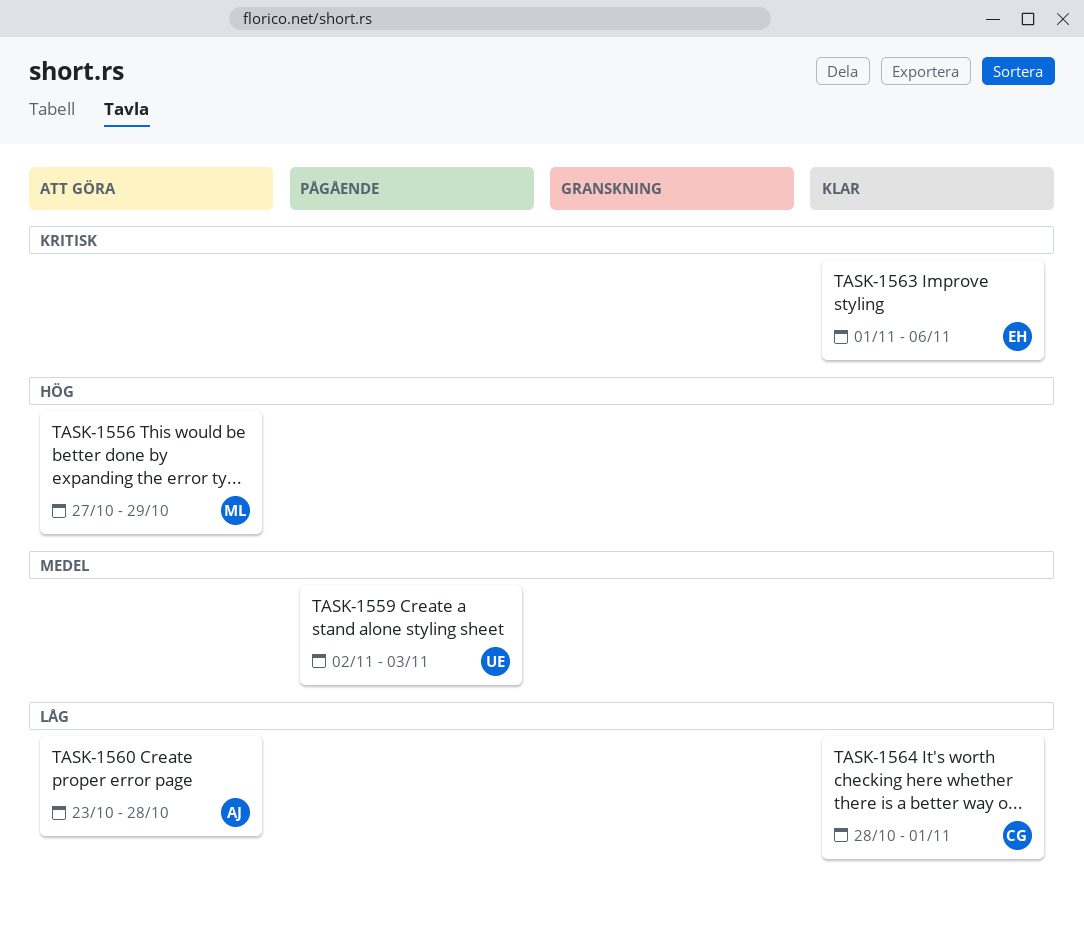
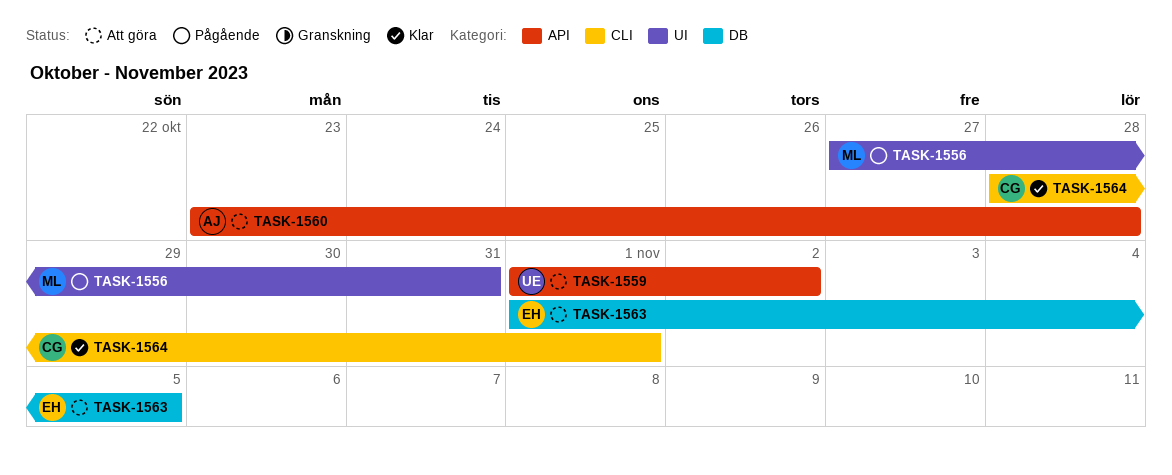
TASK-1556, status: Att göra -> Pågående
TASK-1556, due: Oct 29 -> Oct 31
TASK-1559, status: Pågående -> Att göra
TASK-1559, start: Nov 2 -> Nov 1
TASK-1559, due: Nov 3 -> Nov 2
TASK-1563, status: Klar -> Att göra
TASK-1563, due: Nov 6 -> Nov 5

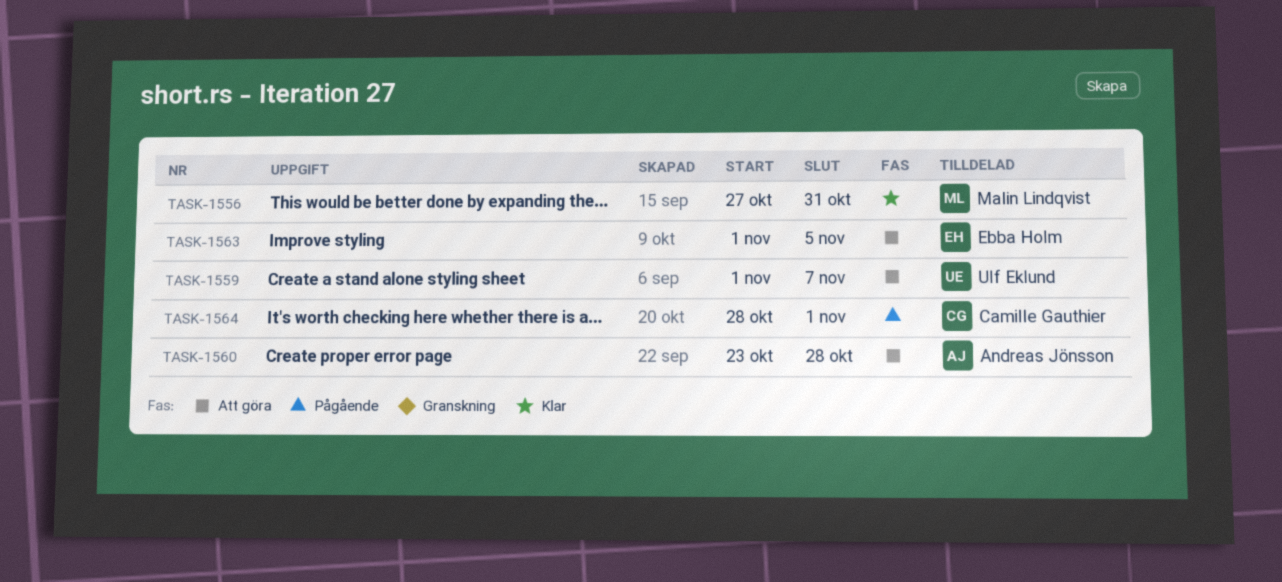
TASK-1556, status: Pågående -> Klar
TASK-1559, due: Nov 2 -> Nov 7
TASK-1564, status: Klar -> Pågående

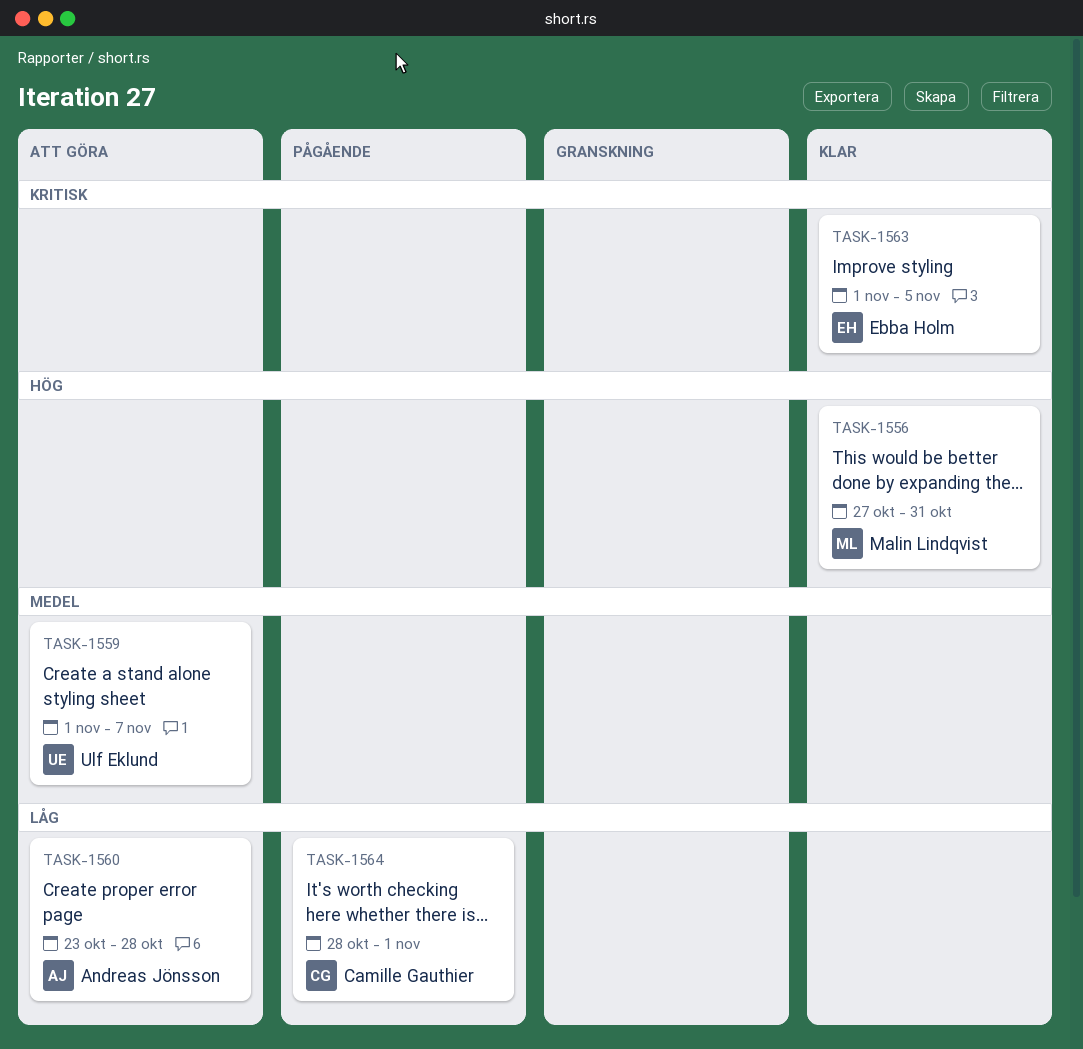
TASK-1563, status: Att göra -> Klar

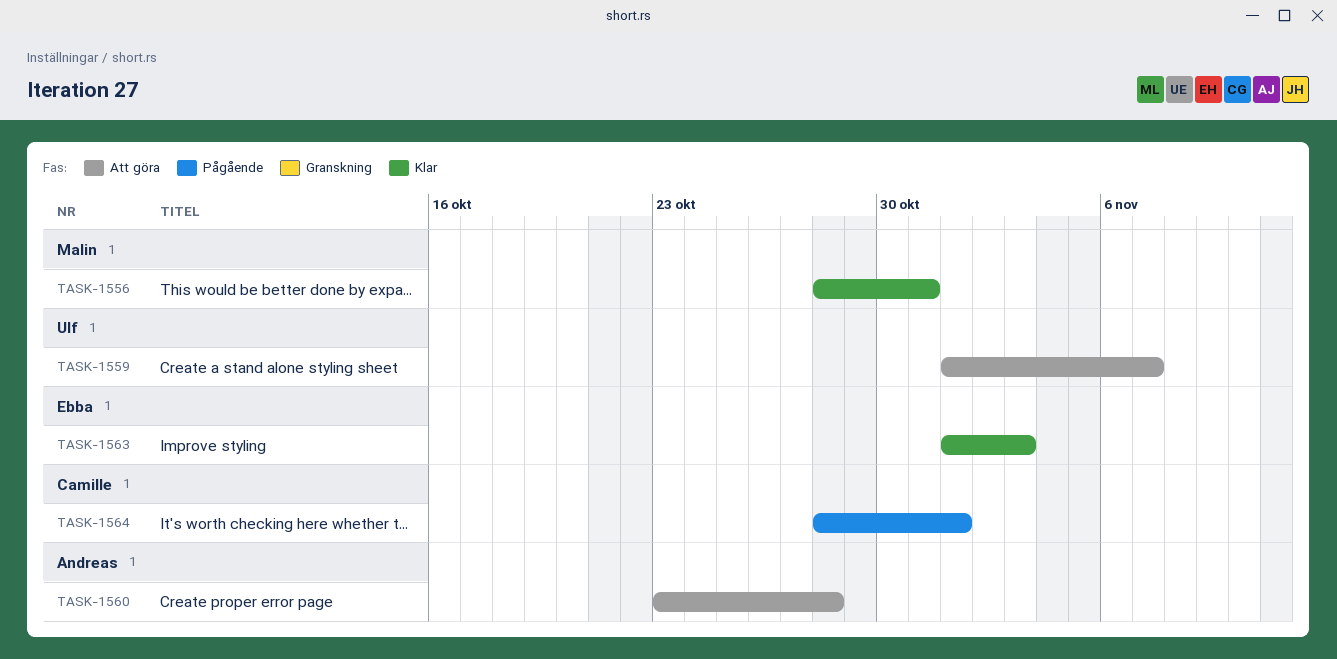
TASK-1556, start: Oct 27 -> Oct 28
TASK-1563, due: Nov 5 -> Nov 3

